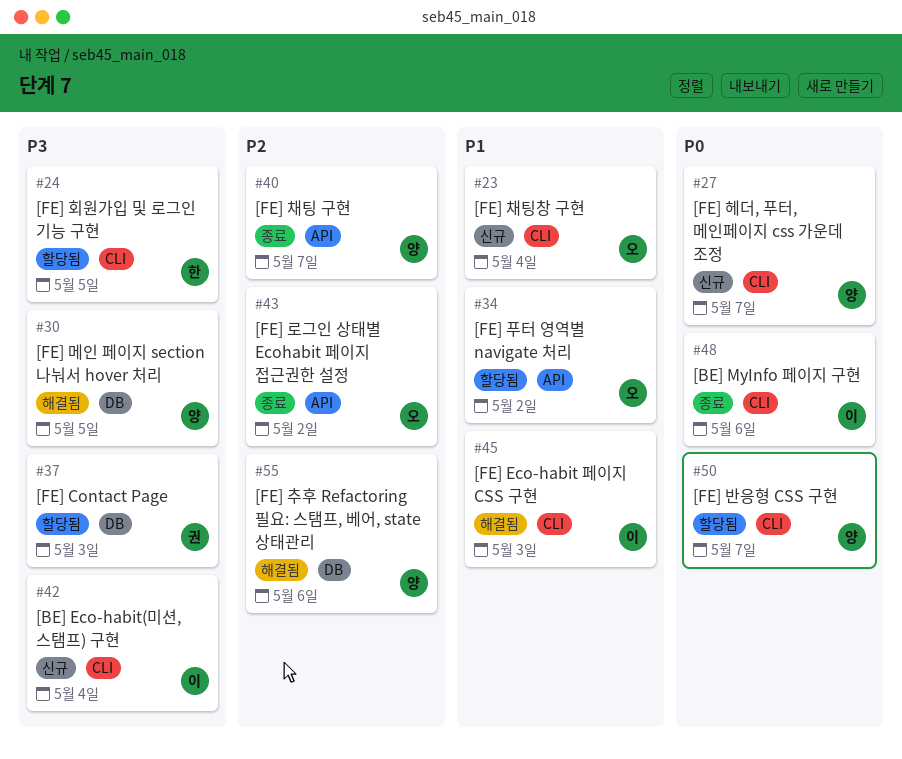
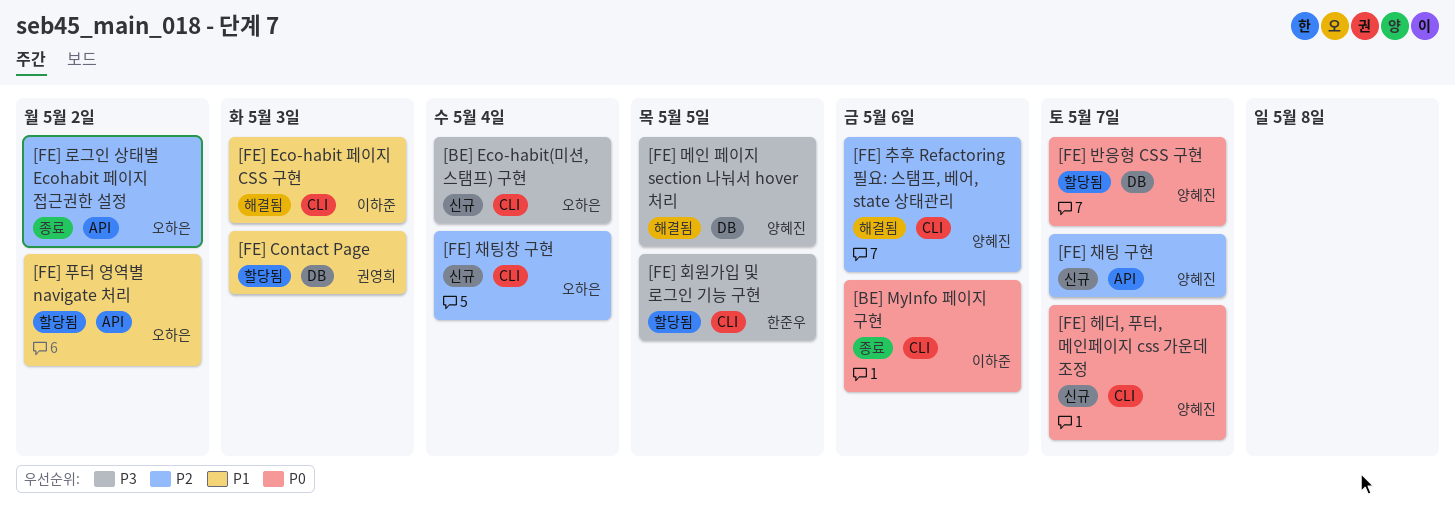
[BE] Eco-habit(미션, 스탬프) 구현, owner: 이하준 -> 오하은
[FE] Contact Page, priority: P3 -> P1
[FE] 반응형 CSS 구현, label: CLI -> DB
[FE] 채팅 구현, status: 종료 -> 신규
[FE] 채팅창 구현, priority: P1 -> P2
[FE] 추후 Refactoring 필요: 스탬프, 베어, state 상태관리, label: DB -> CLI

